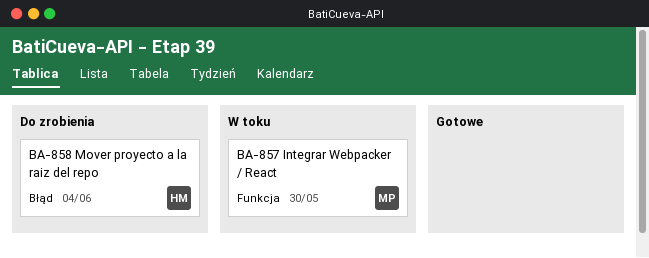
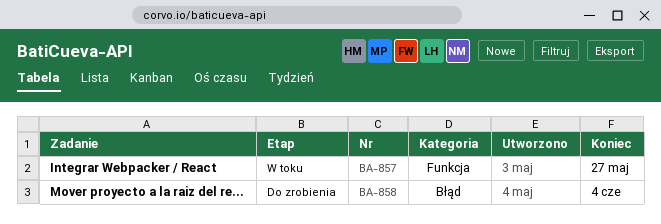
BA-857, due: May 30 -> May 27

